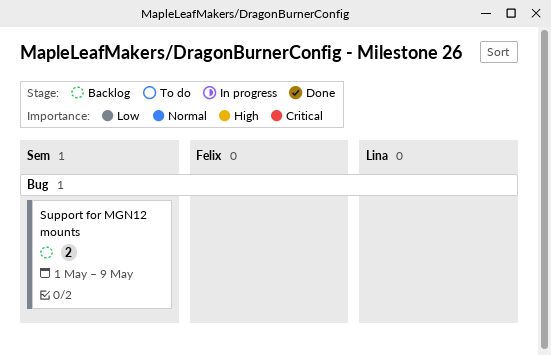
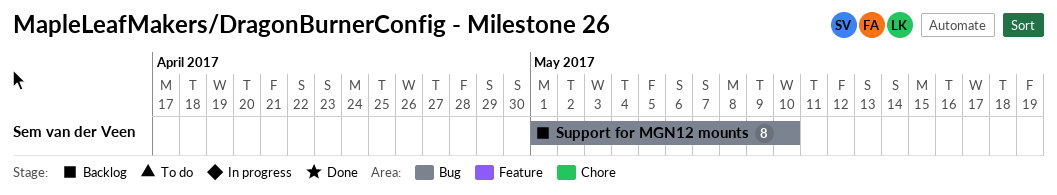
Support for MGN12 mounts, estimate: 2 -> 8
Support for MGN12 mounts, due: May 9 -> May 10

